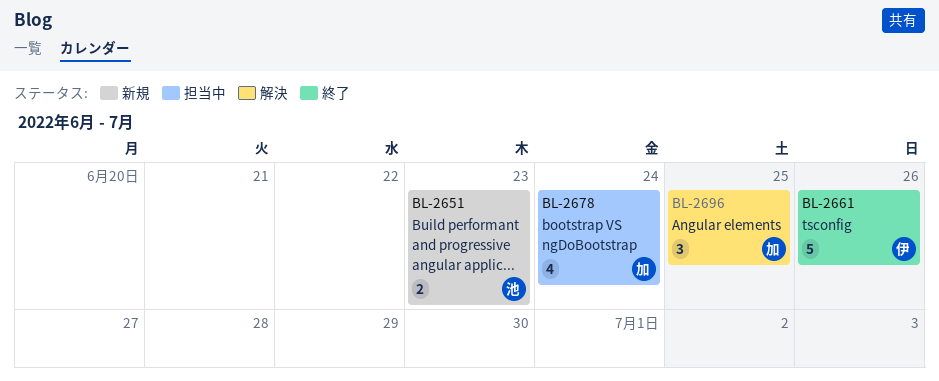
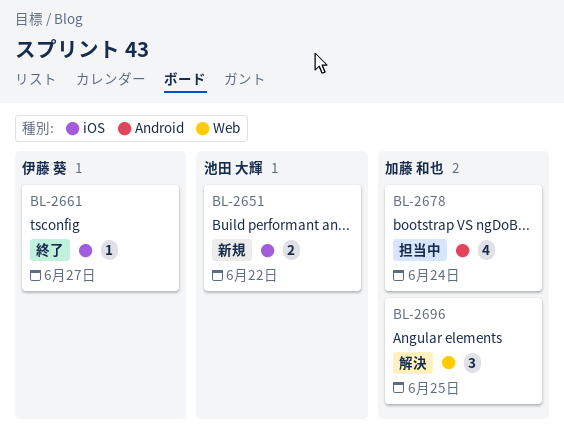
BL-2651, due: Jun 23 -> Jun 22
BL-2661, estimate: 5 -> 1
BL-2661, due: Jun 26 -> Jun 27

